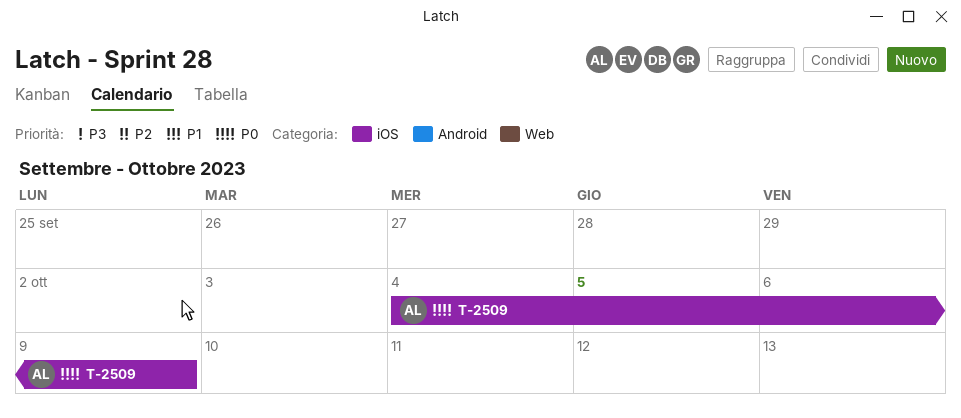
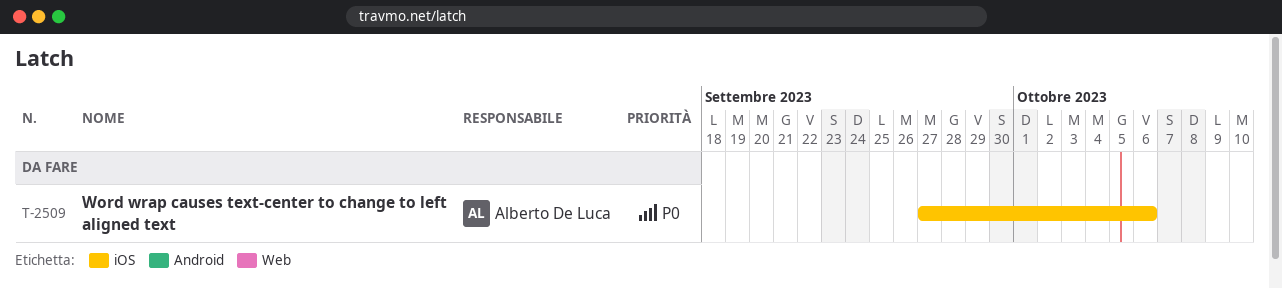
T-2509, start: Oct 4 -> Sep 27
T-2509, due: Oct 9 -> Oct 6

